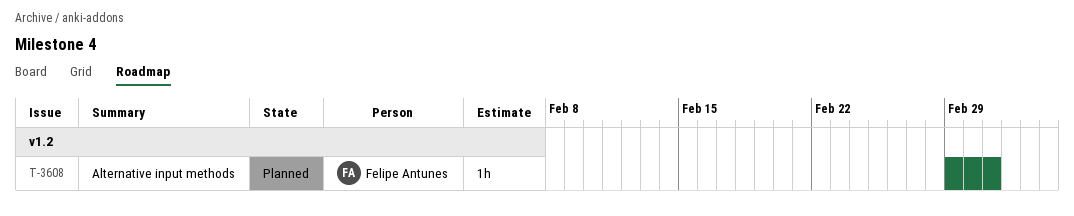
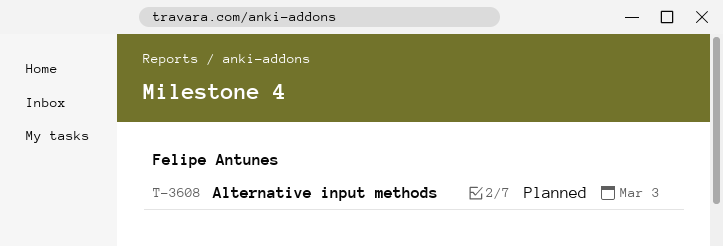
T-3608, due: Mar 2 -> Mar 3

